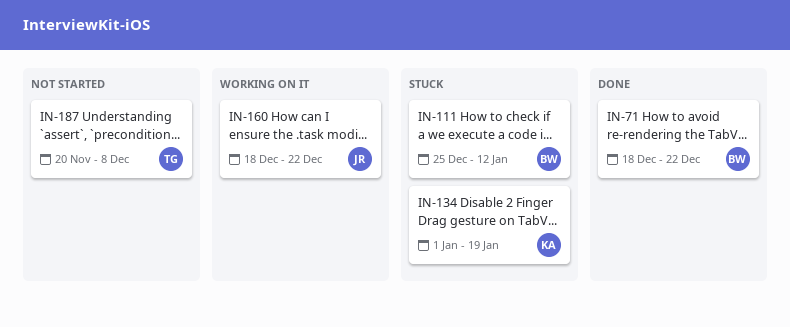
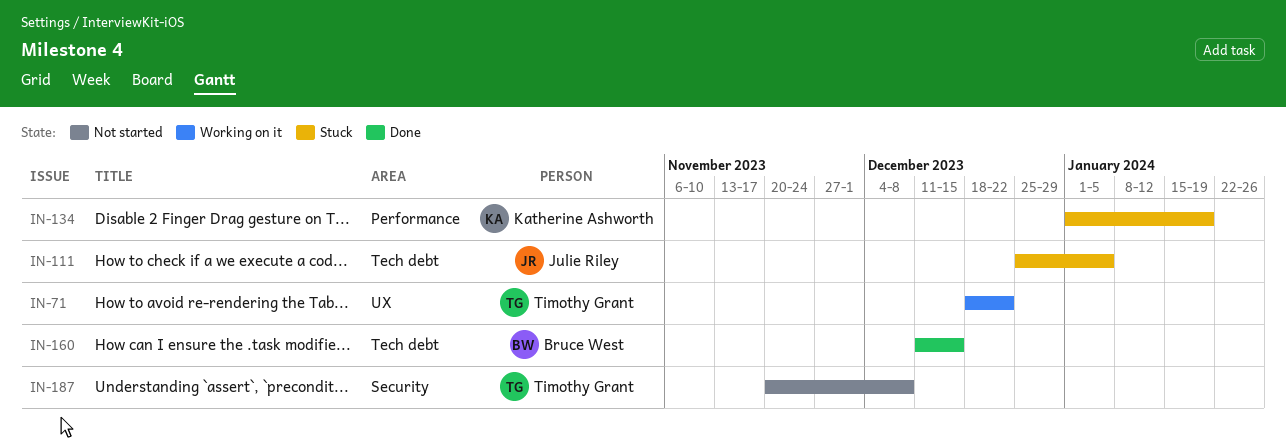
IN-71, status: Done -> Working on it
IN-71, owner: Bruce West -> Timothy Grant
IN-111, owner: Bruce West -> Julie Riley
IN-111, due: Jan 12 -> Jan 5
IN-160, status: Working on it -> Done
IN-160, owner: Julie Riley -> Bruce West
IN-160, start: Dec 18 -> Dec 11
IN-160, due: Dec 22 -> Dec 15

